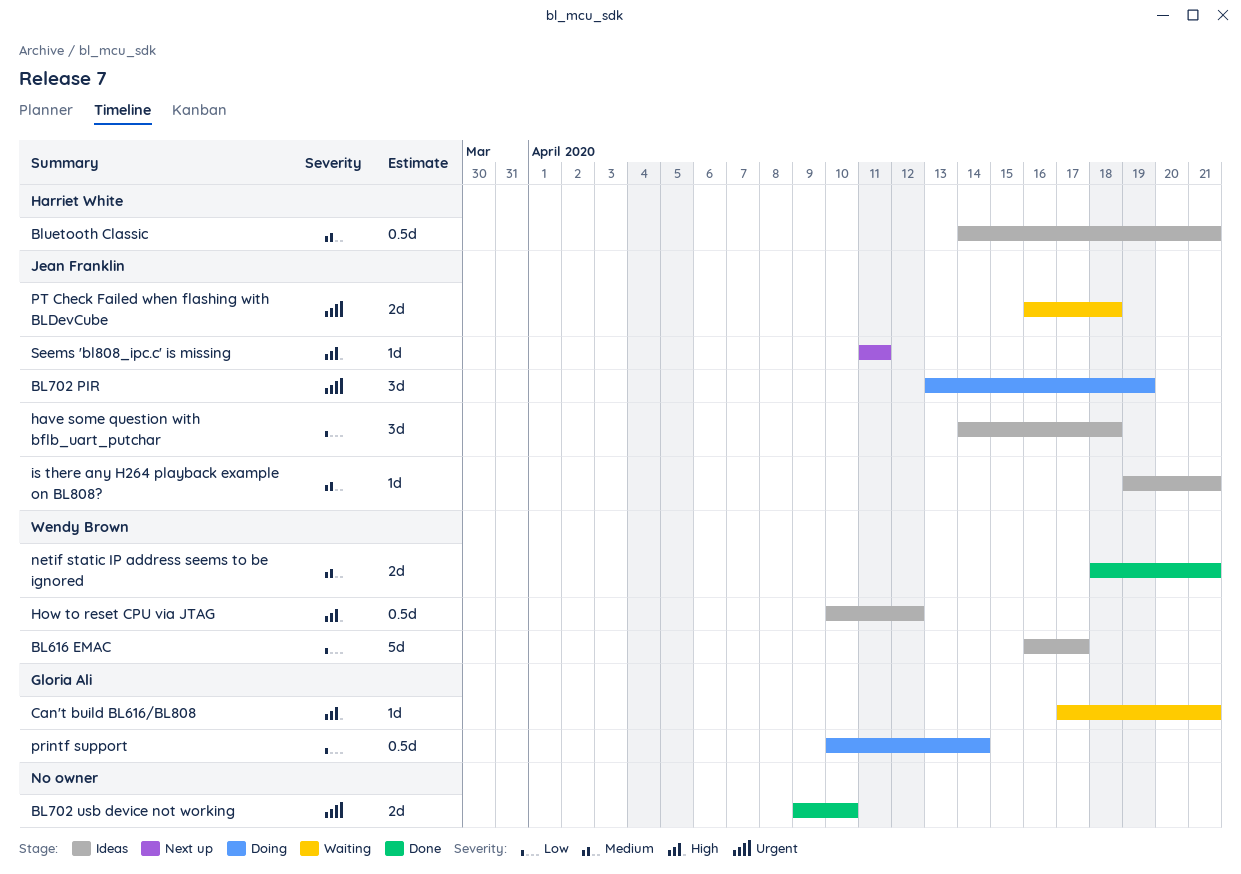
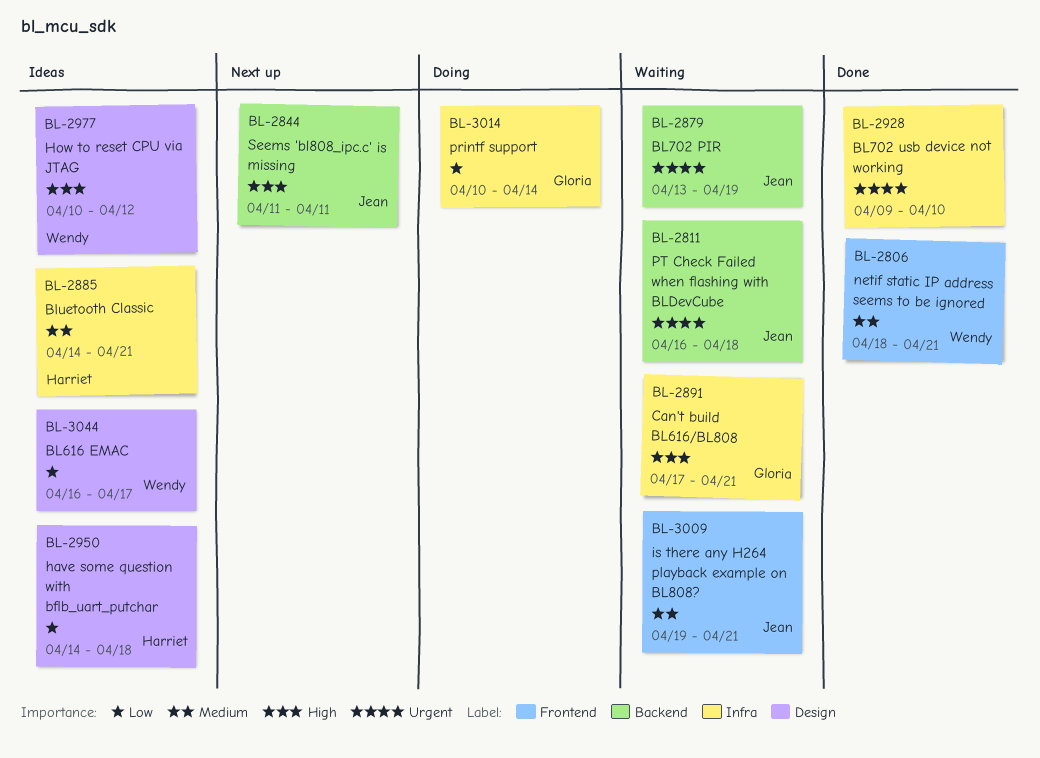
BL702 PIR, status: Doing -> Waiting
have some question with bflb_uart_putchar, owner: Jean Franklin -> Harriet White
is there any H264 playback example on BL808?, status: Ideas -> Waiting

